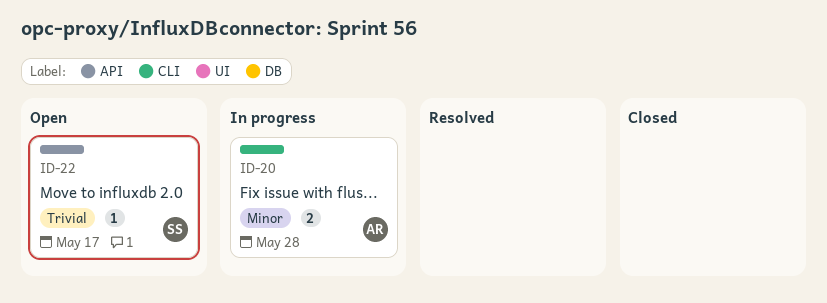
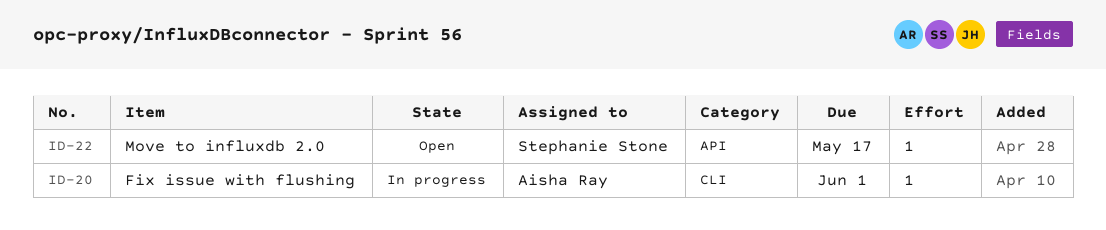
ID-20, estimate: 2 -> 1
ID-20, due: May 28 -> Jun 1

